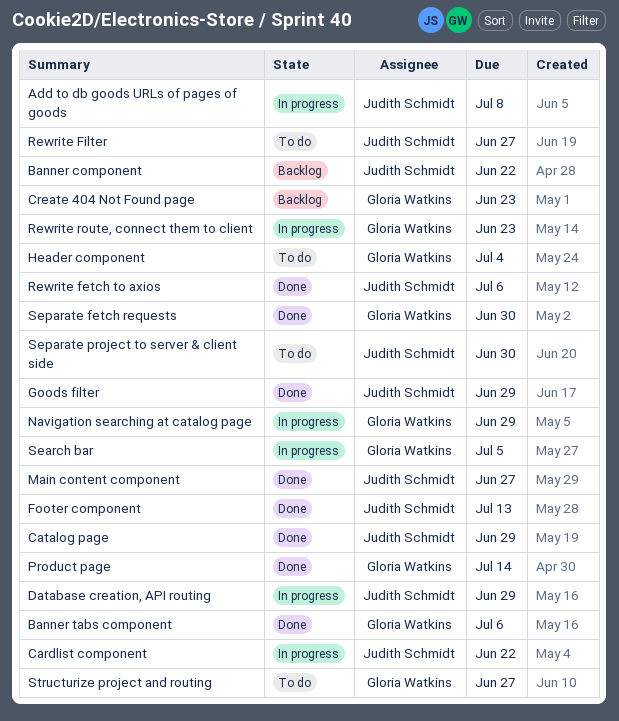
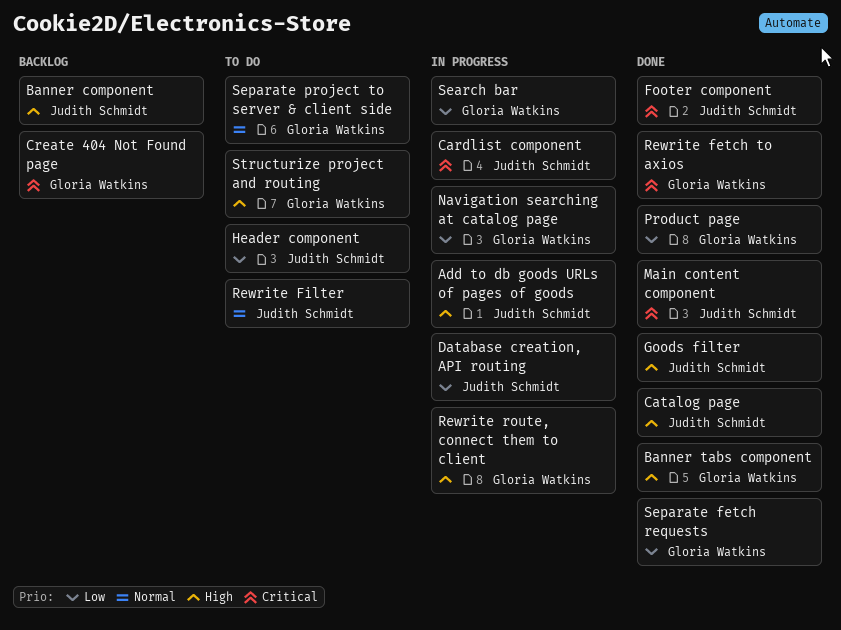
Header component, owner: Gloria Watkins -> Judith Schmidt
Rewrite fetch to axios, owner: Judith Schmidt -> Gloria Watkins
Separate project to server & client side, owner: Judith Schmidt -> Gloria Watkins

